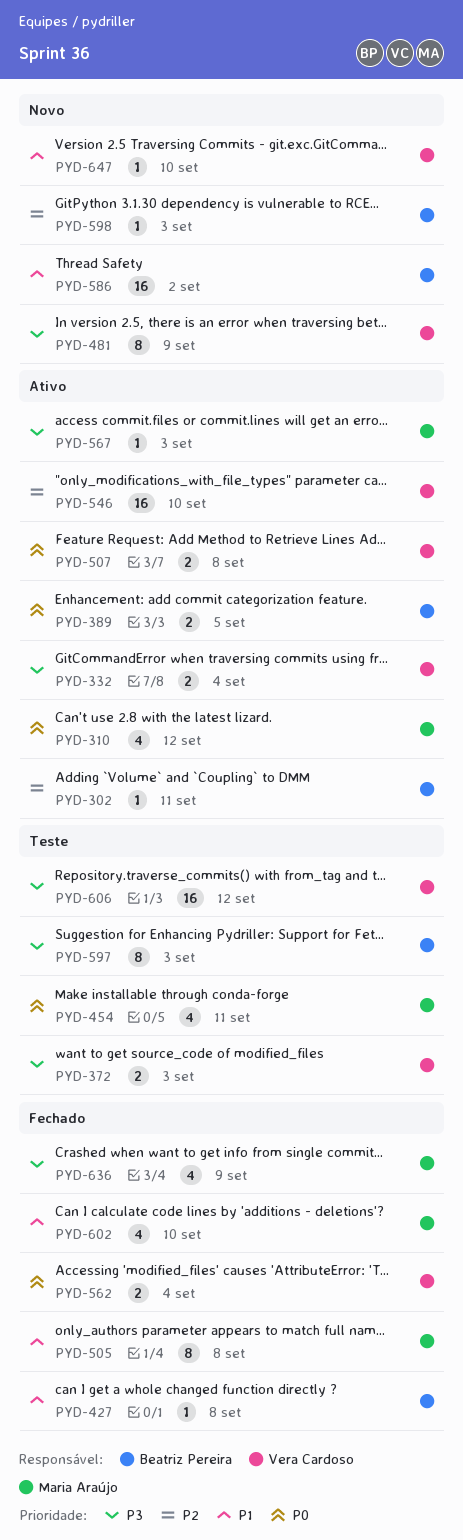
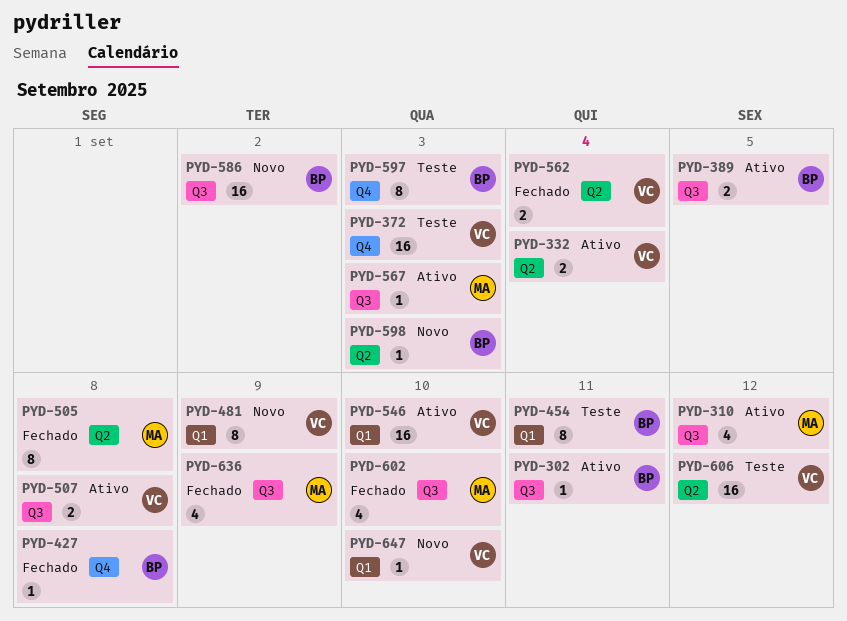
PYD-372, estimate: 2 -> 16
PYD-454, owner: Maria Araújo -> Beatriz Pereira
PYD-454, estimate: 4 -> 8

